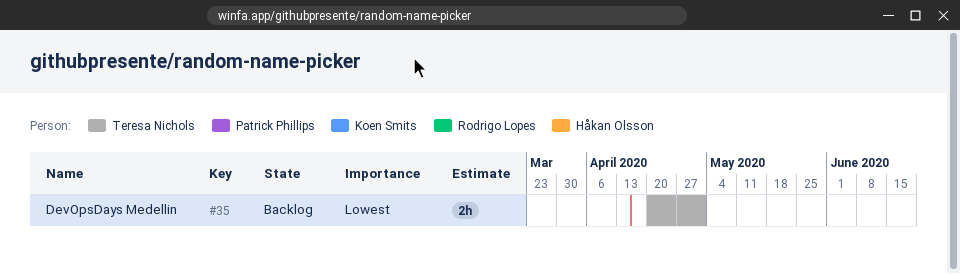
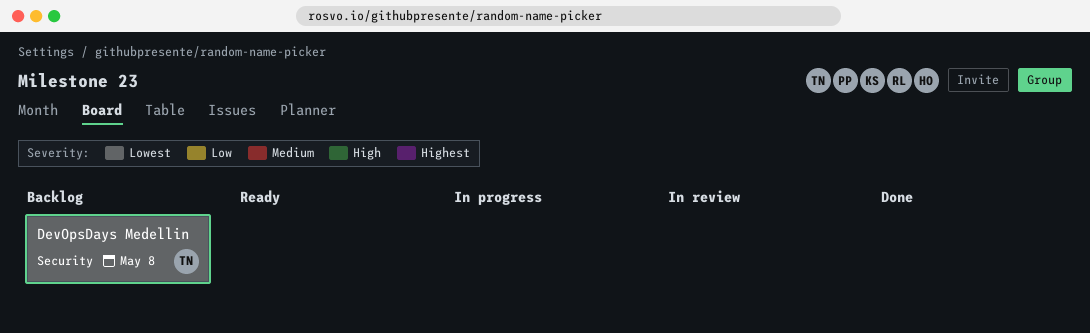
DevOpsDays Medellin, due: May 1 -> May 8

